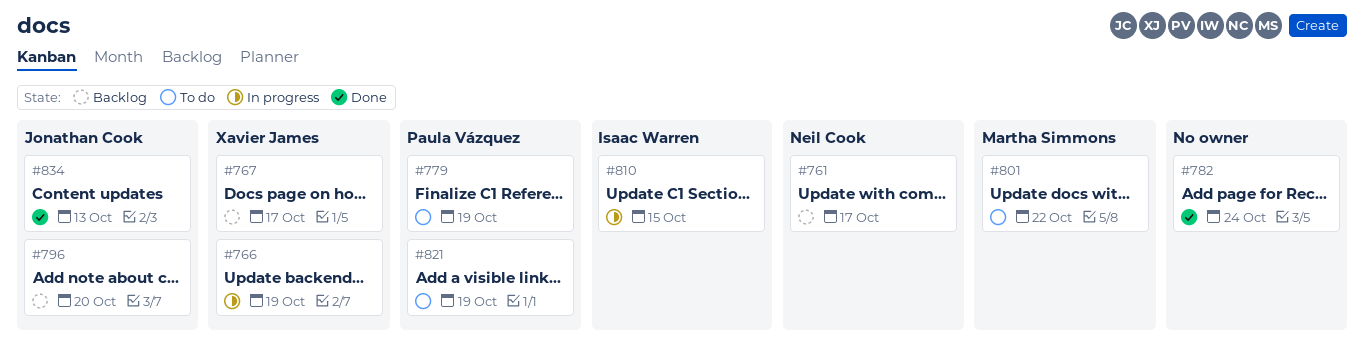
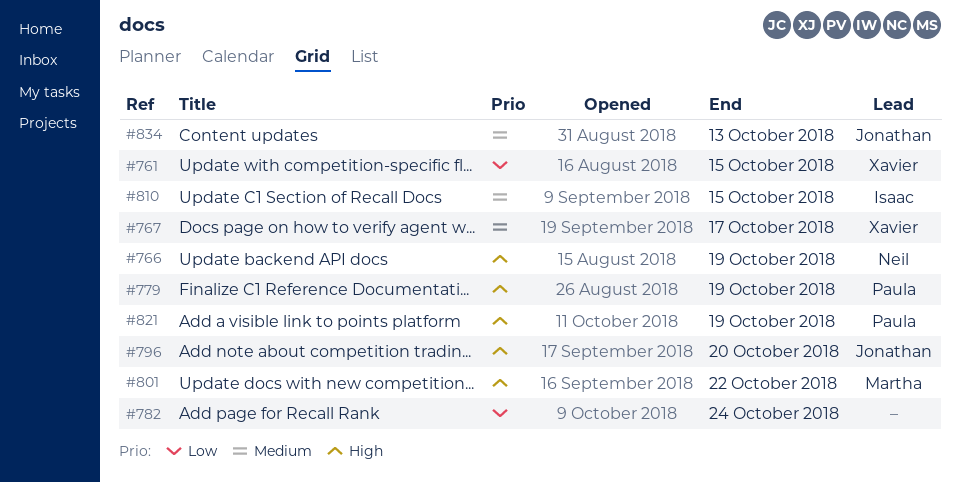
#761, owner: Neil Cook -> Xavier James
#761, due: Oct 17 -> Oct 15
#766, owner: Xavier James -> Neil Cook

